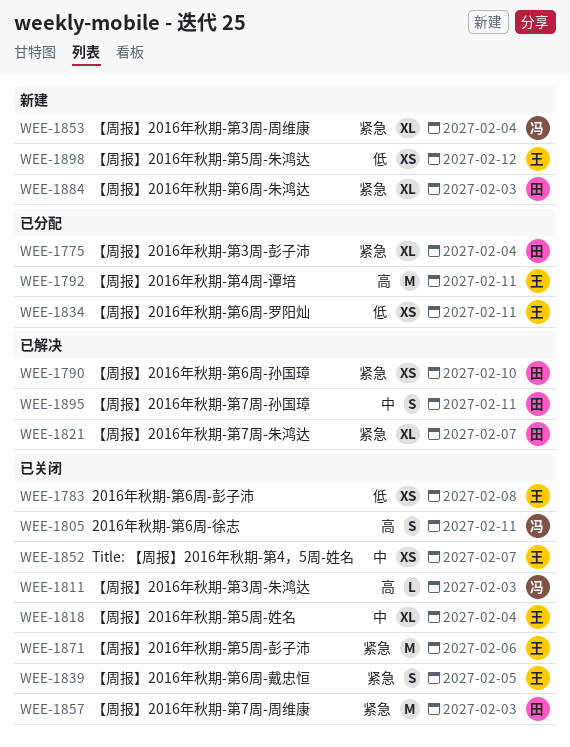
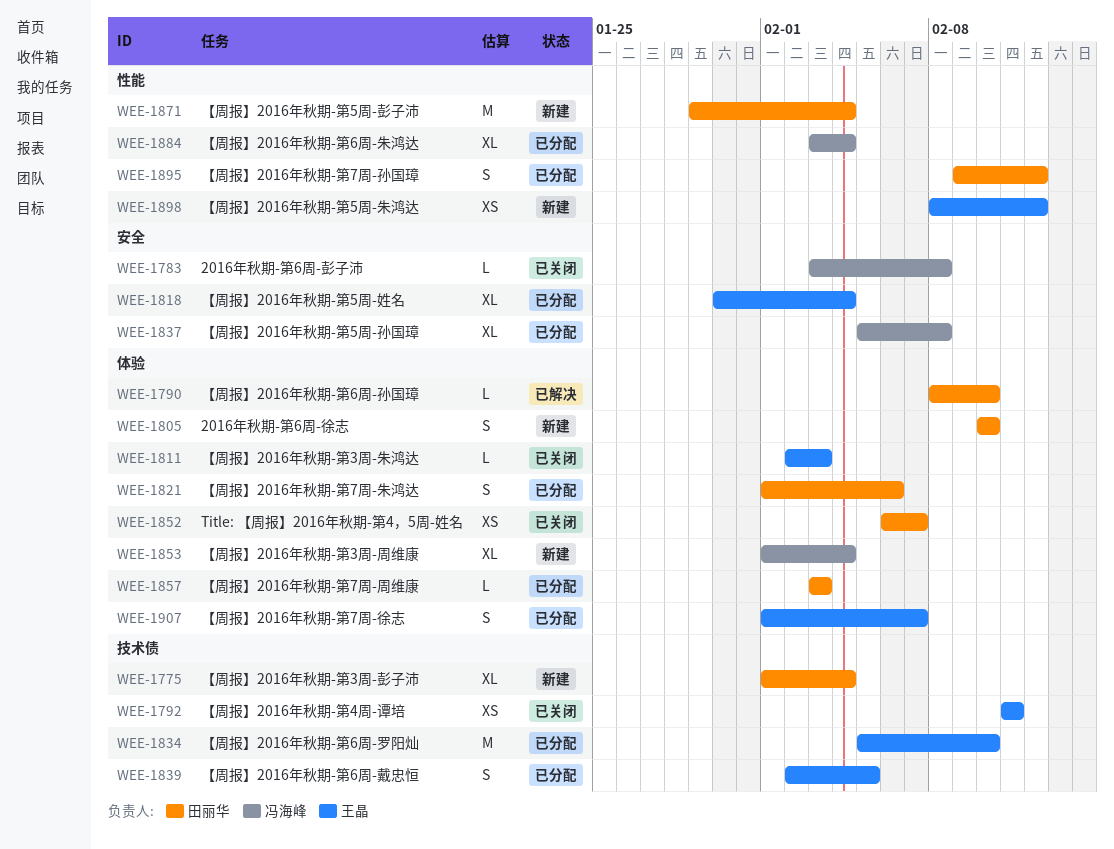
WEE-1775, status: 已分配 -> 新建
WEE-1783, owner: 王晶 -> 冯海峰
WEE-1783, estimate: XS -> L
WEE-1790, estimate: XS -> L
WEE-1792, status: 已分配 -> 已关闭
WEE-1792, estimate: M -> XS
WEE-1805, status: 已关闭 -> 新建
WEE-1805, owner: 冯海峰 -> 田丽华
WEE-1805, due: Feb 11 -> Feb 10
WEE-1811, owner: 冯海峰 -> 王晶
WEE-1818, status: 已关闭 -> 已分配
WEE-1821, status: 已解决 -> 已分配
WEE-1821, estimate: XL -> S
WEE-1821, due: Feb 7 -> Feb 6
WEE-1834, estimate: XS -> M
WEE-1834, due: Feb 11 -> Feb 10
WEE-1837: none -> present
WEE-1839, status: 已关闭 -> 已分配
WEE-1852, owner: 王晶 -> 田丽华
WEE-1857, status: 已关闭 -> 已分配
WEE-1857, estimate: M -> L
WEE-1871, status: 已关闭 -> 新建
WEE-1871, owner: 王晶 -> 田丽华
WEE-1871, due: Feb 6 -> Feb 4
WEE-1884, status: 新建 -> 已分配
WEE-1884, owner: 田丽华 -> 冯海峰
WEE-1884, due: Feb 3 -> Feb 4
WEE-1895, status: 已解决 -> 已分配
WEE-1895, due: Feb 11 -> Feb 12
WEE-1907: none -> present

